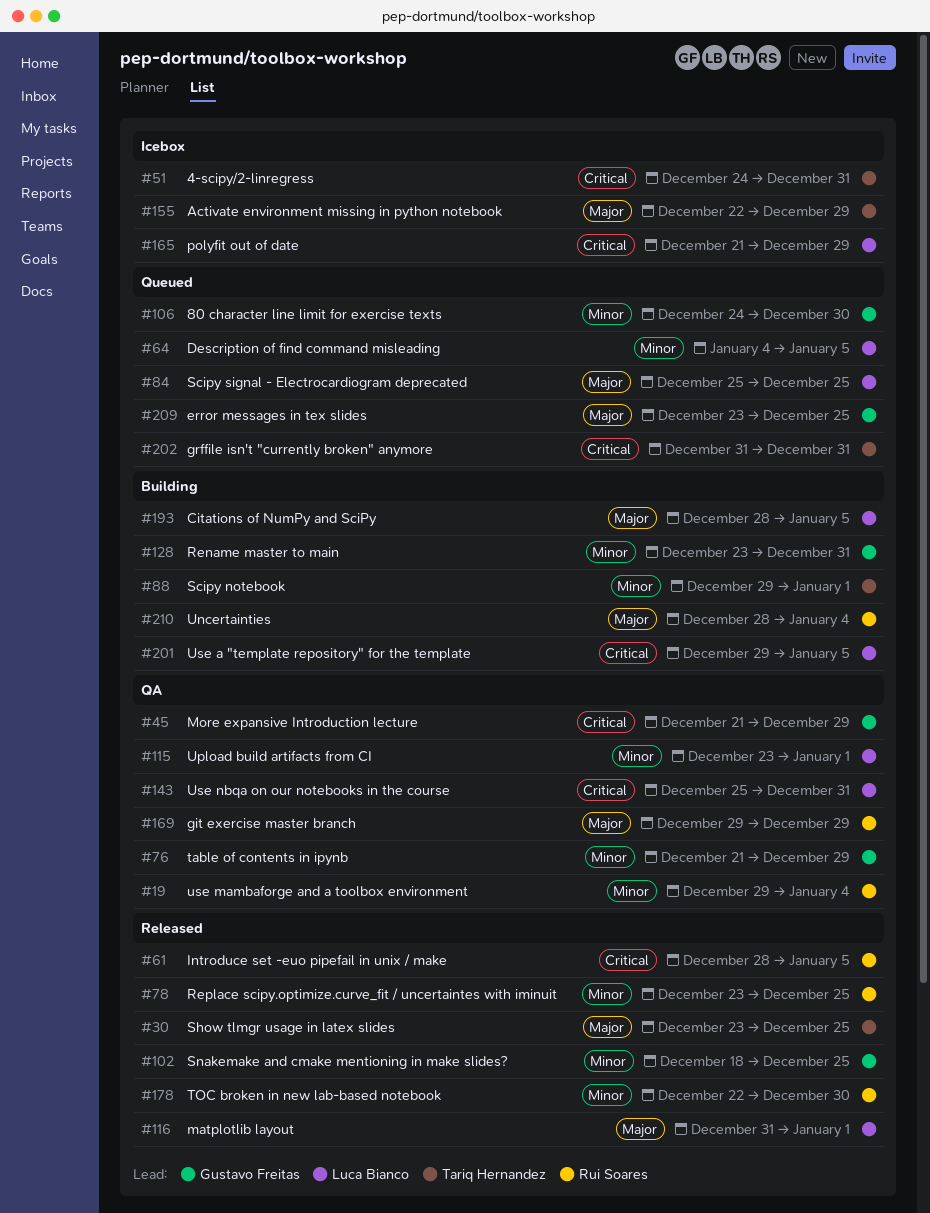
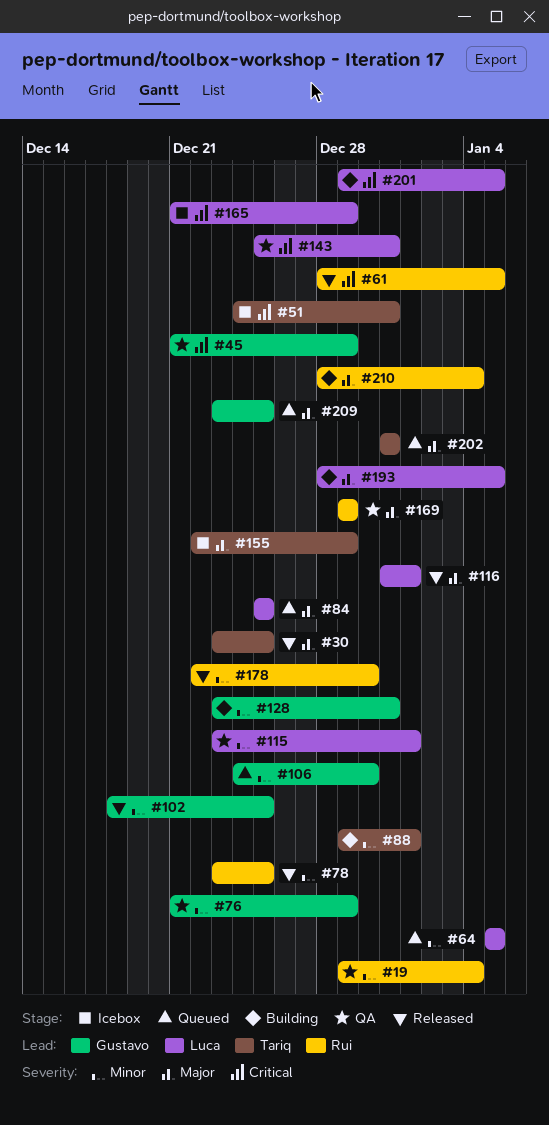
#64, start: Jan 4 -> Jan 5
#202, priority: Critical -> Major

